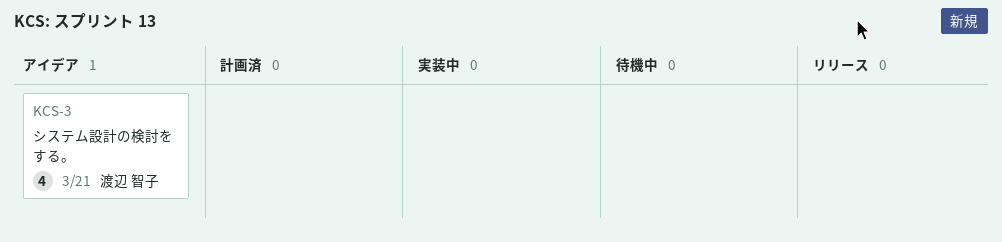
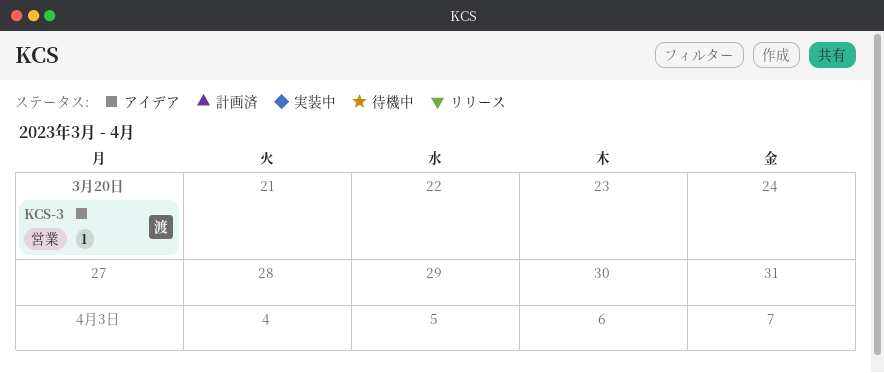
KCS-3, estimate: 4 -> 1
KCS-3, due: Mar 21 -> Mar 20

